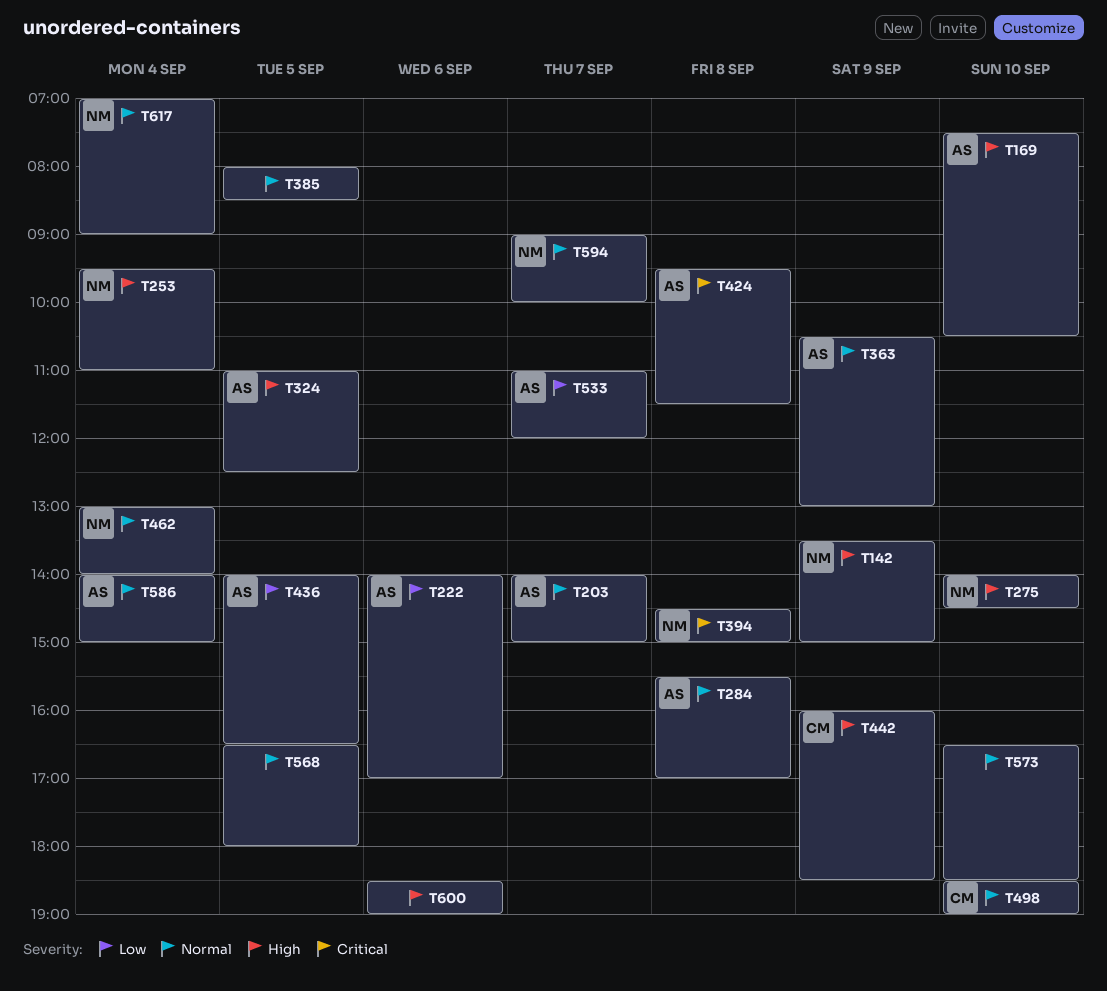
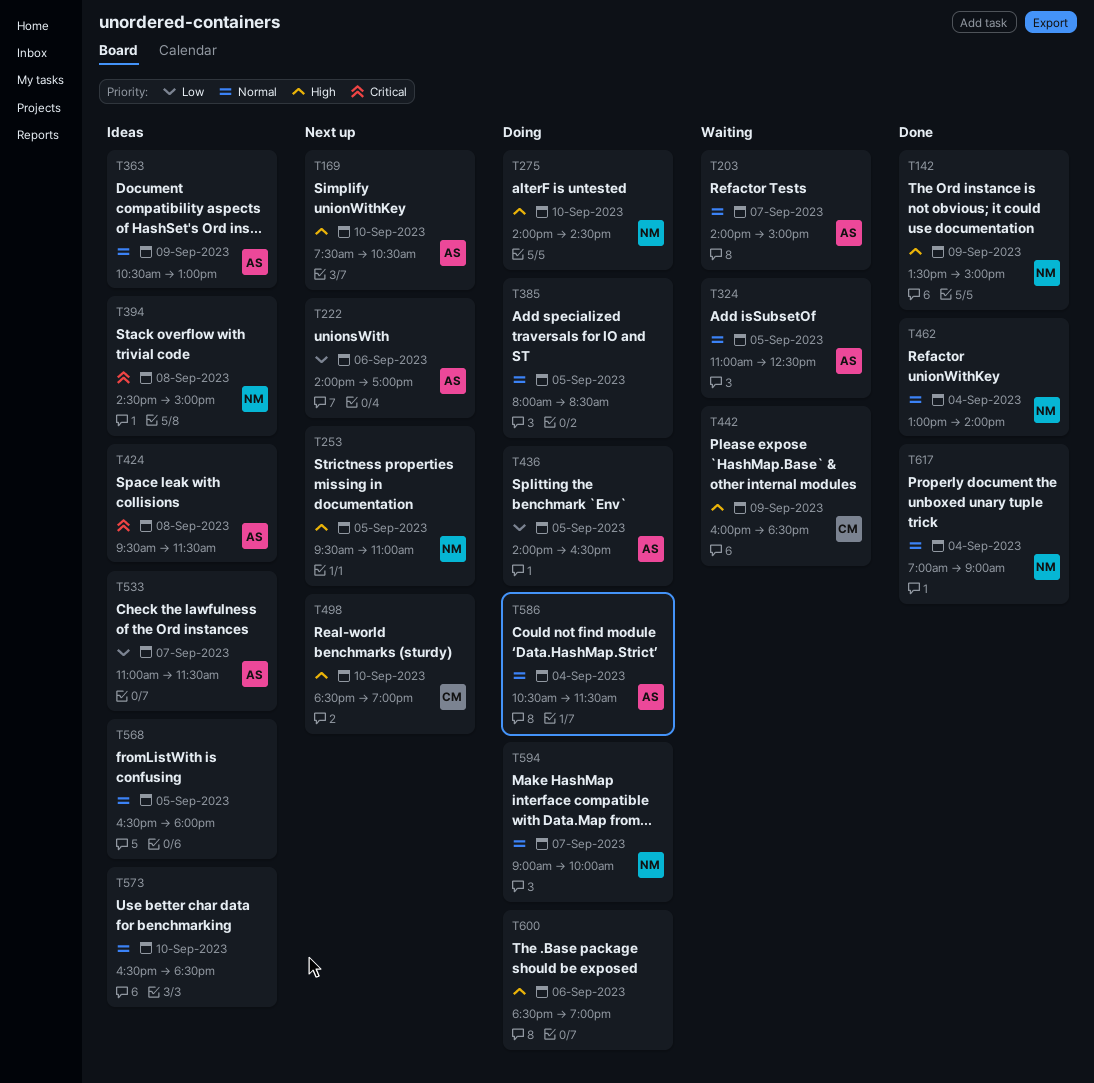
T253, day: Sep 4 -> Sep 5
T284: present -> none
T324, priority: High -> Normal
T498, priority: Normal -> High
T533, ends: 12:00 -> 11:30
T586, begins: 14:00 -> 10:30
T586, ends: 15:00 -> 11:30

